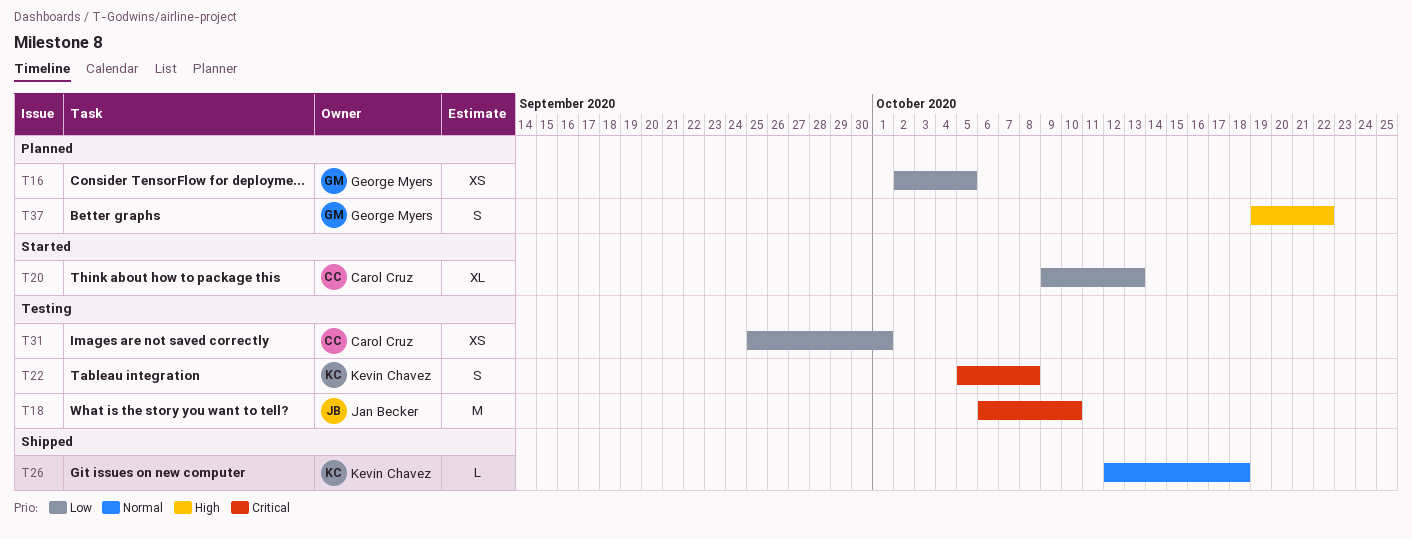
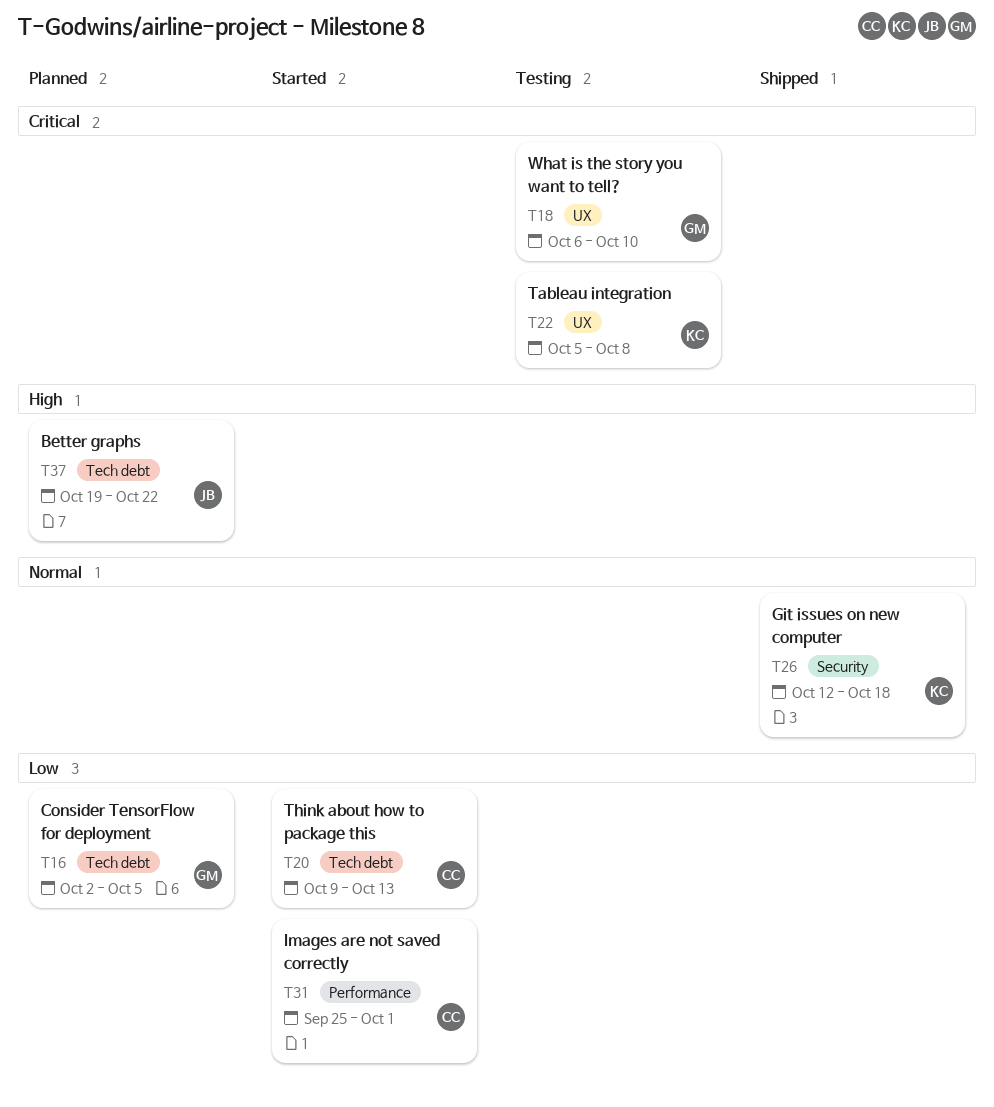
T18, owner: Jan Becker -> George Myers
T31, status: Testing -> Started
T37, owner: George Myers -> Jan Becker

